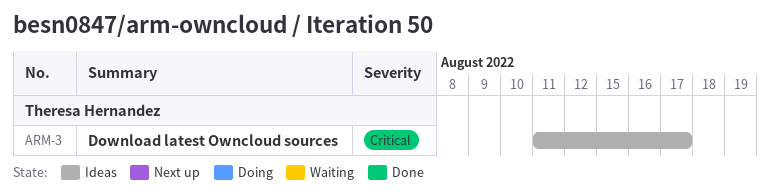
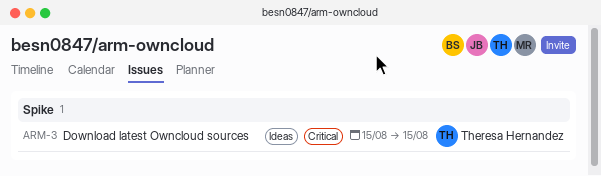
ARM-3, start: Aug 11 -> Aug 15
ARM-3, due: Aug 17 -> Aug 15

